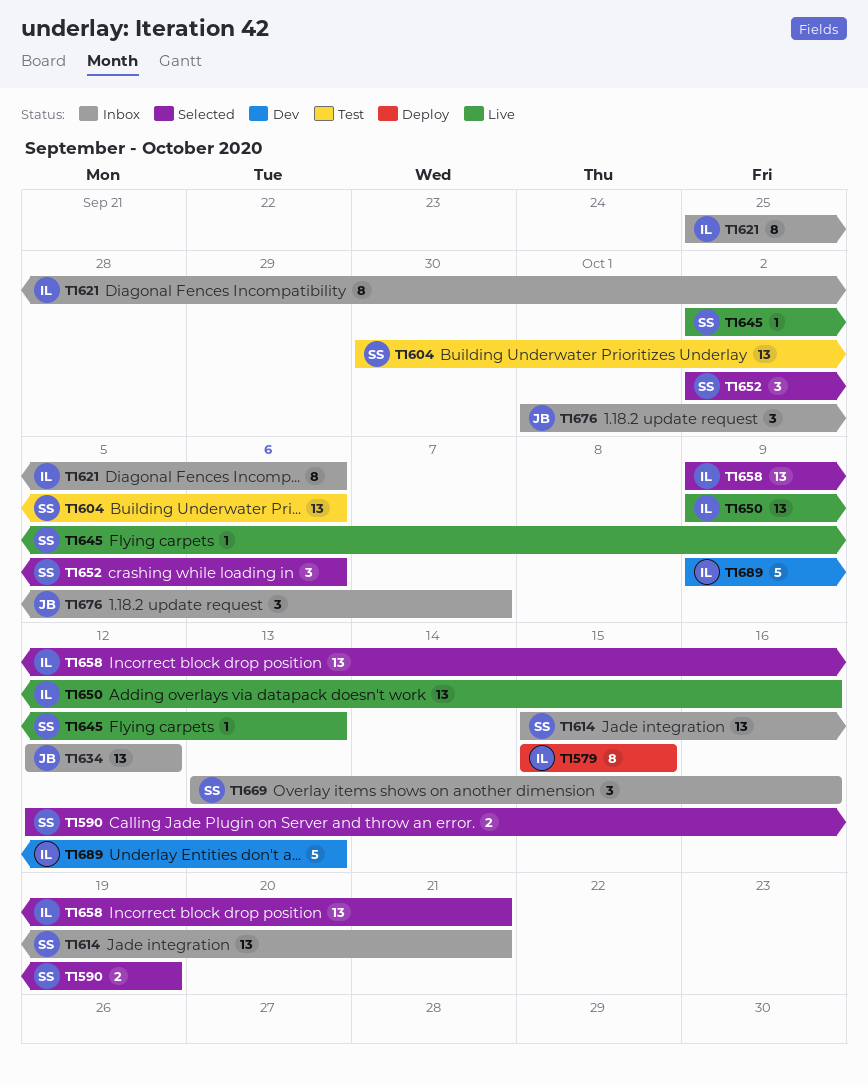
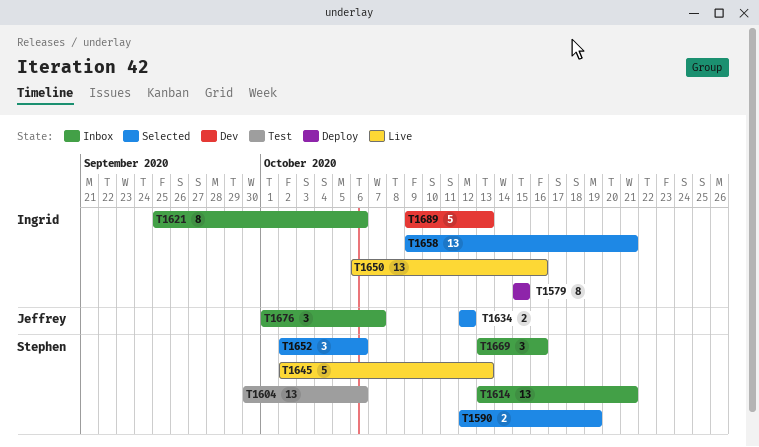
T1614, start: Oct 15 -> Oct 13
T1634, status: Inbox -> Selected
T1634, estimate: 13 -> 2
T1645, estimate: 1 -> 5
T1650, start: Oct 9 -> Oct 6

